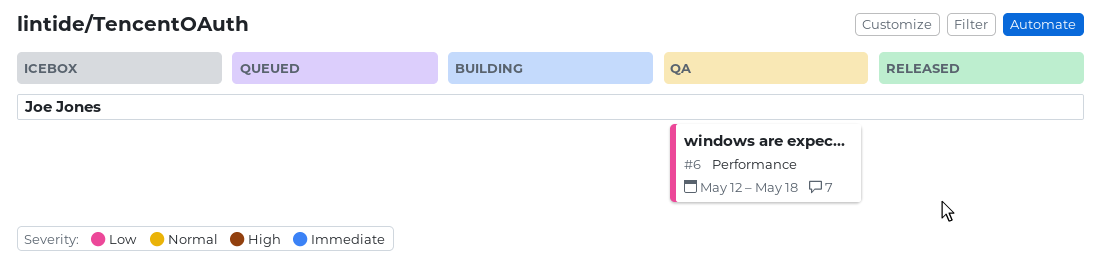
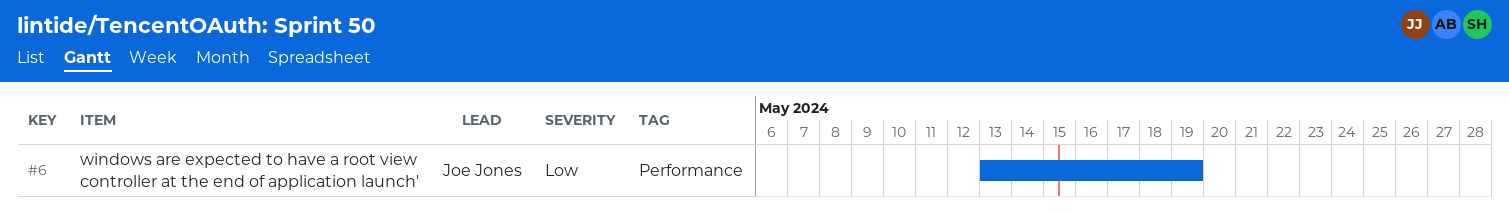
#6, start: May 12 -> May 13
#6, due: May 18 -> May 19

